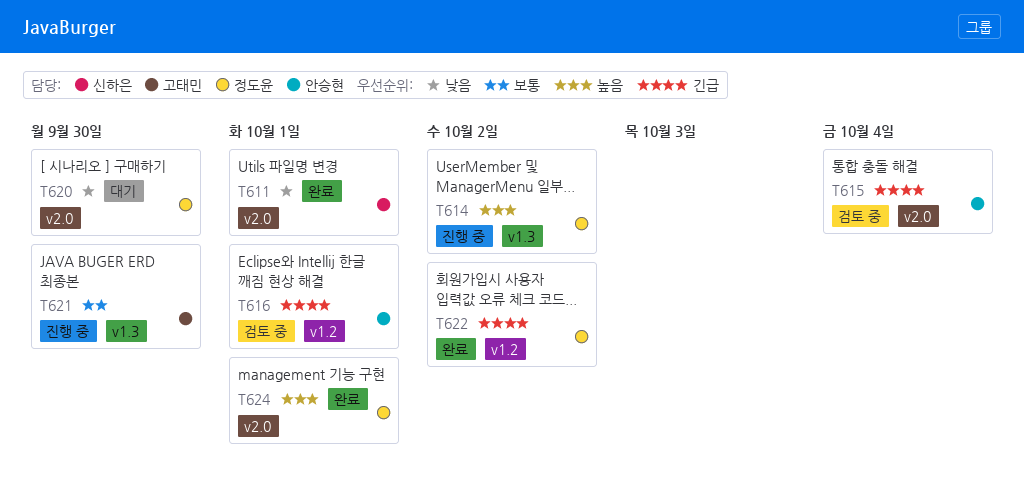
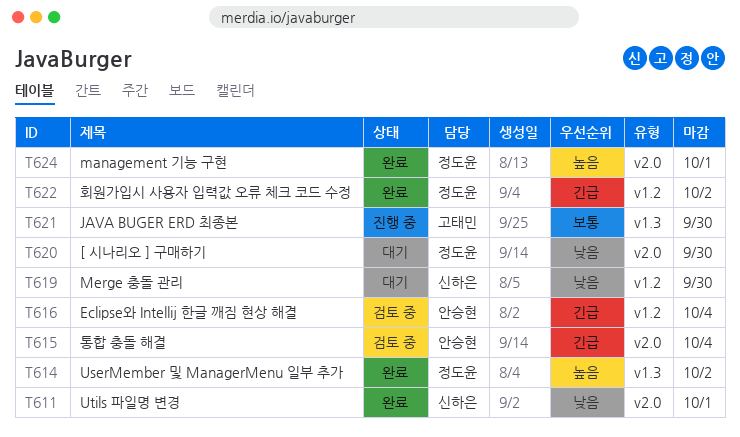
T614, status: 진행 중 -> 완료
T616, due: Oct 1 -> Oct 4
T619: none -> present

